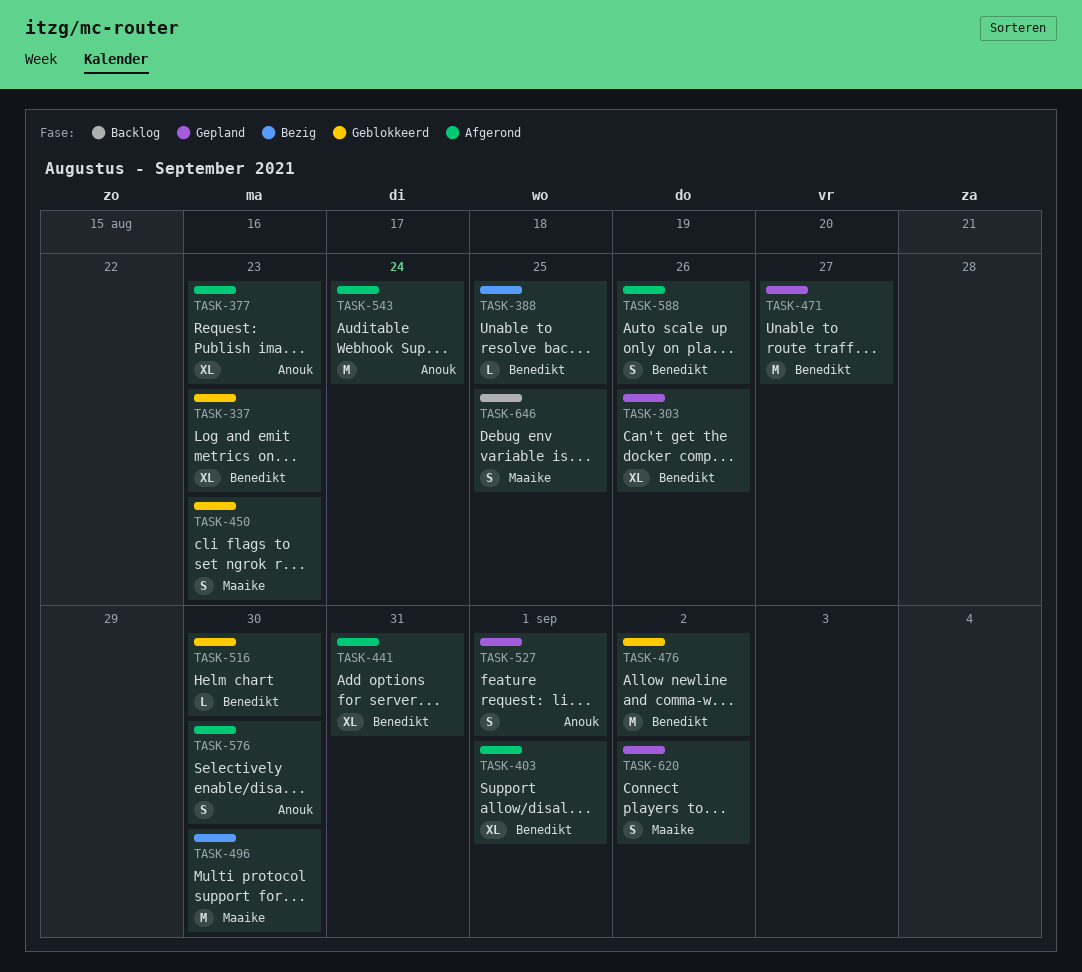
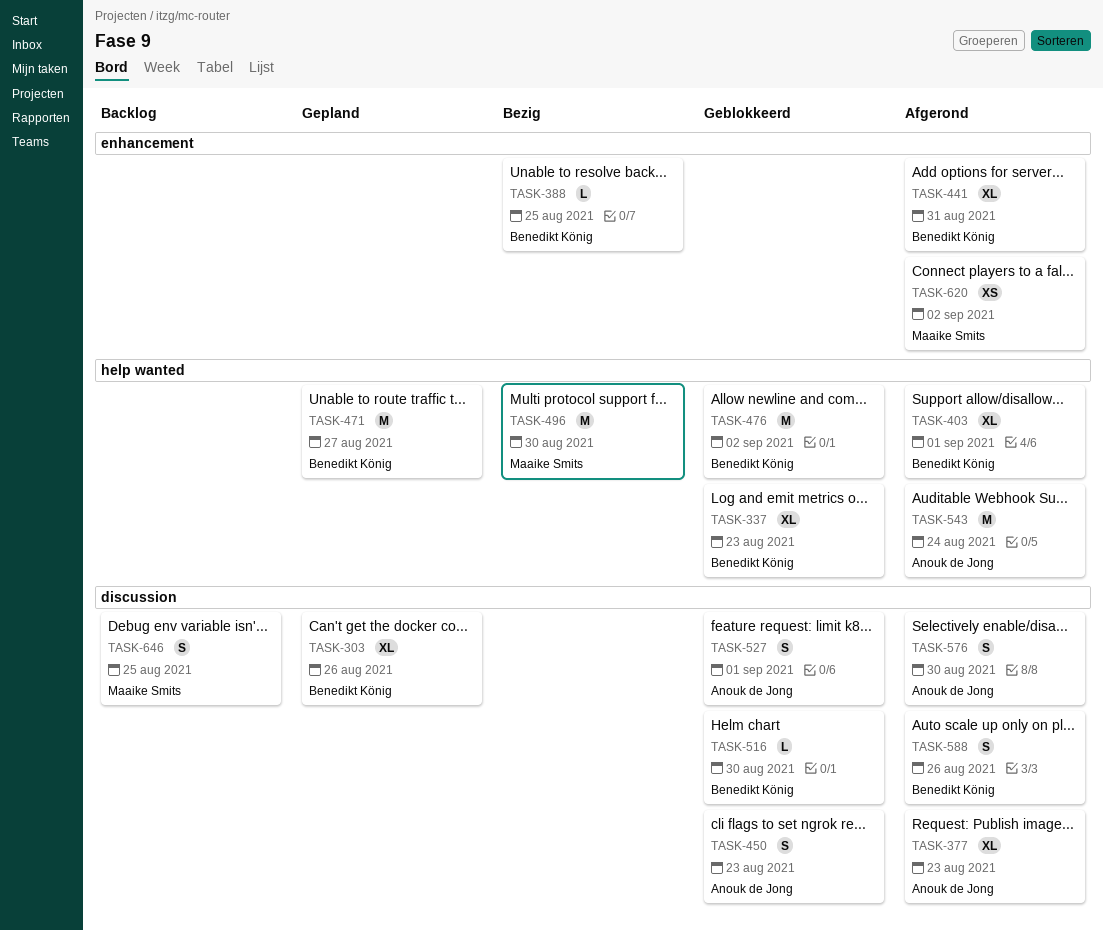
TASK-450, owner: Maaike Smits -> Anouk de Jong
TASK-527, status: Gepland -> Geblokkeerd
TASK-620, status: Gepland -> Afgerond
TASK-620, estimate: S -> XS

